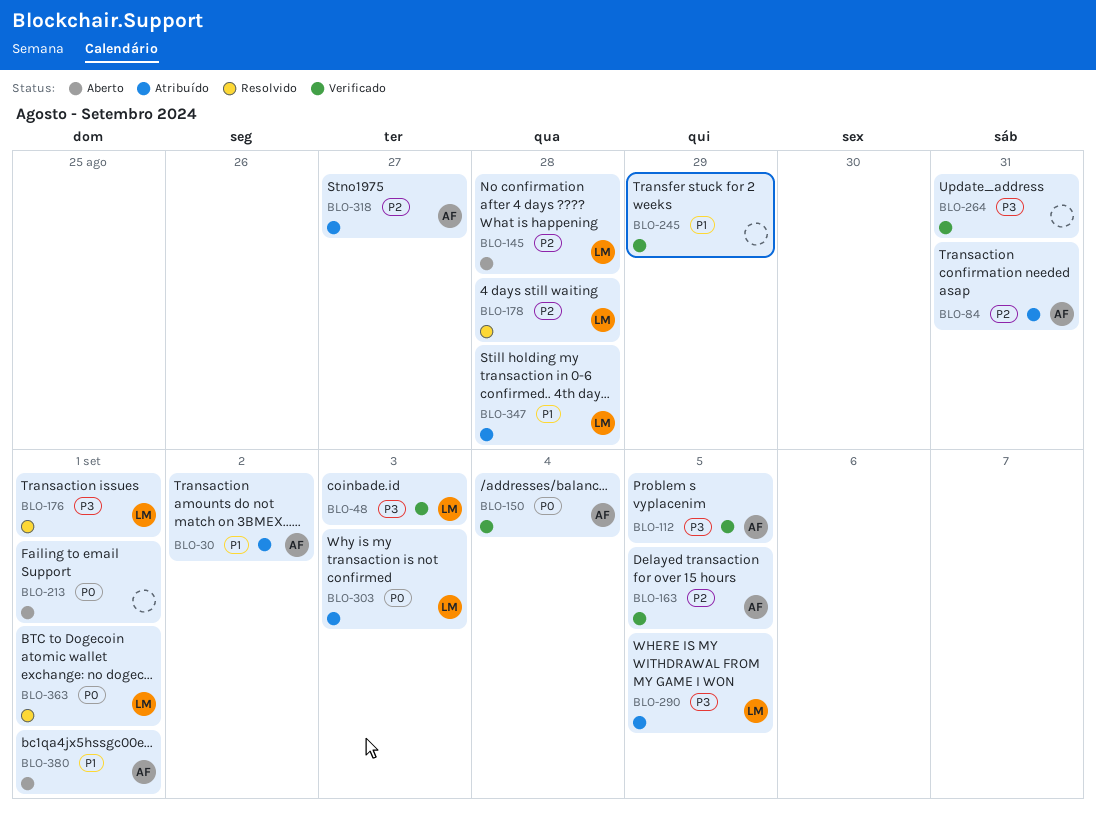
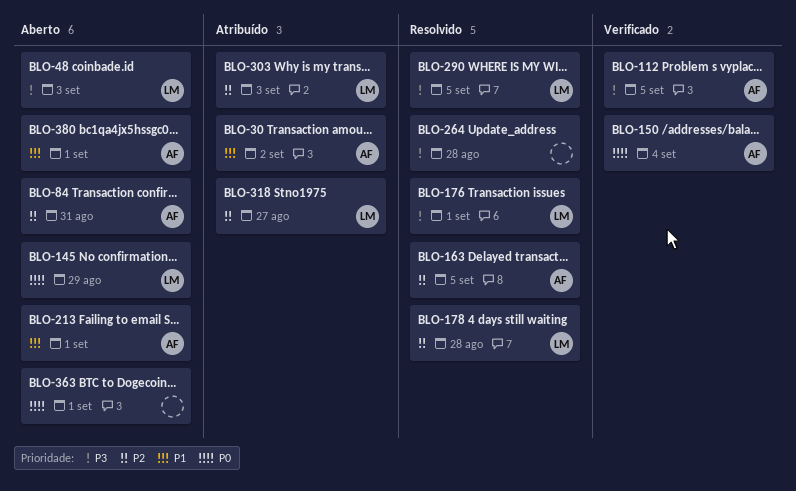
BLO-48, status: Verificado -> Aberto
BLO-84, status: Atribuído -> Aberto
BLO-145, priority: P2 -> P0
BLO-145, due: Aug 28 -> Aug 29
BLO-163, status: Verificado -> Resolvido
BLO-213, owner: none -> AF
BLO-213, priority: P0 -> P1
BLO-245: present -> none
BLO-264, status: Verificado -> Resolvido
BLO-264, due: Aug 31 -> Aug 28
BLO-290, status: Atribuído -> Resolvido
BLO-303, priority: P0 -> P2
BLO-318, owner: AF -> LM
BLO-347: present -> none
BLO-363, status: Resolvido -> Aberto
BLO-363, owner: LM -> none

